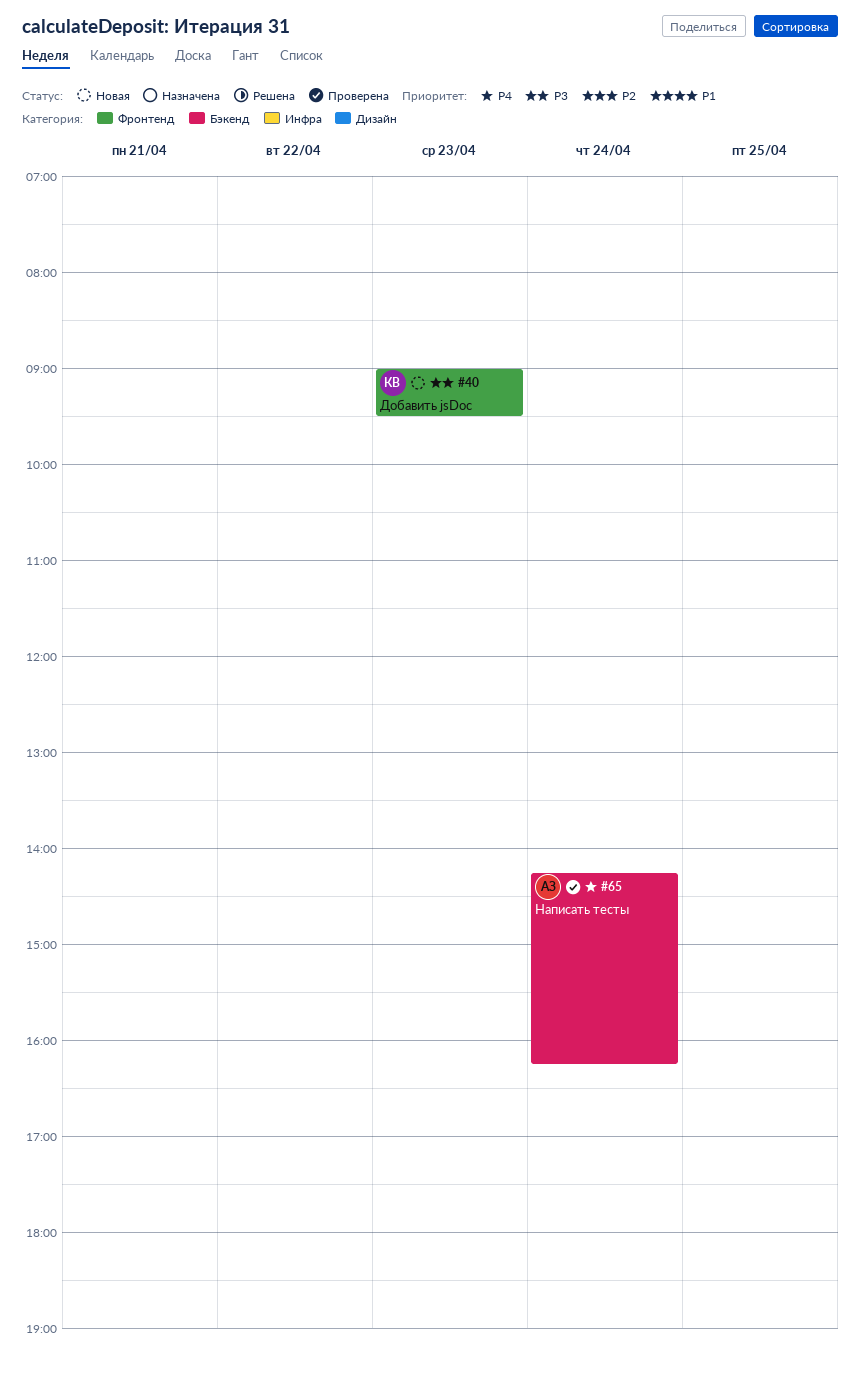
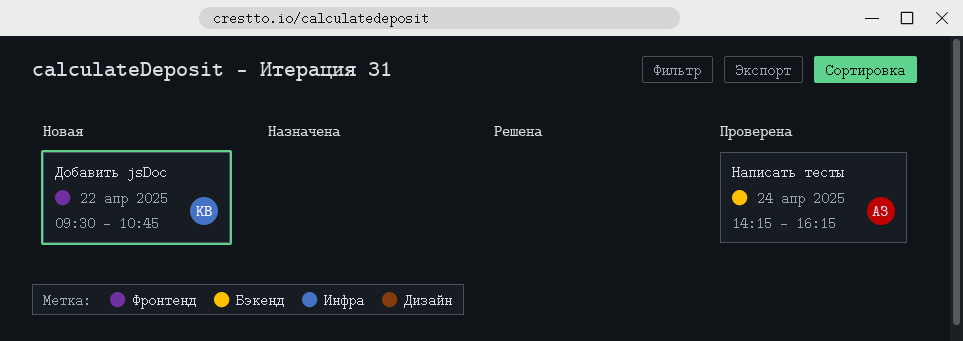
Добавить jsDoc, day: Apr 23 -> Apr 22
Добавить jsDoc, begins: 09:00 -> 09:30
Добавить jsDoc, ends: 09:30 -> 10:45

